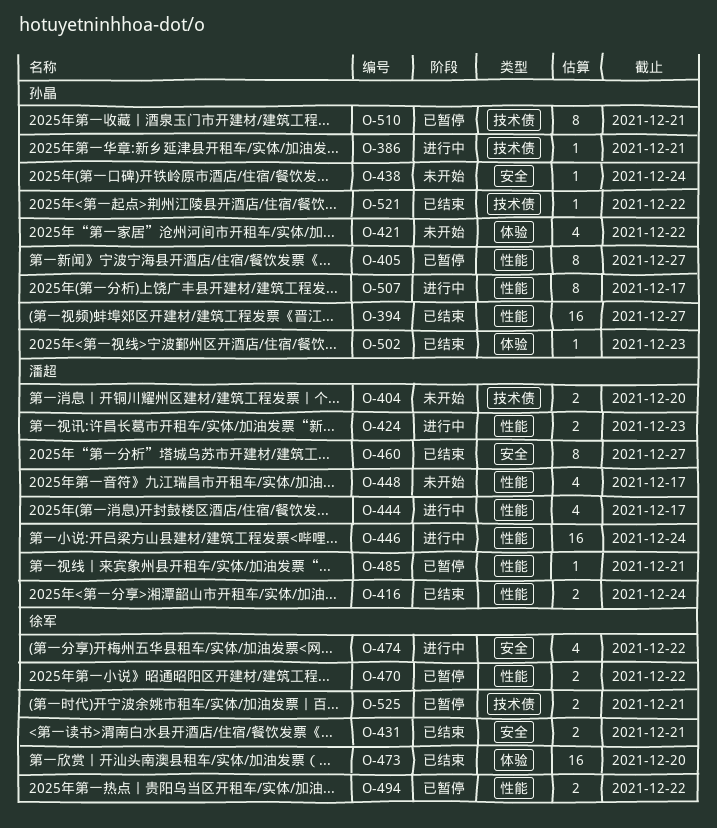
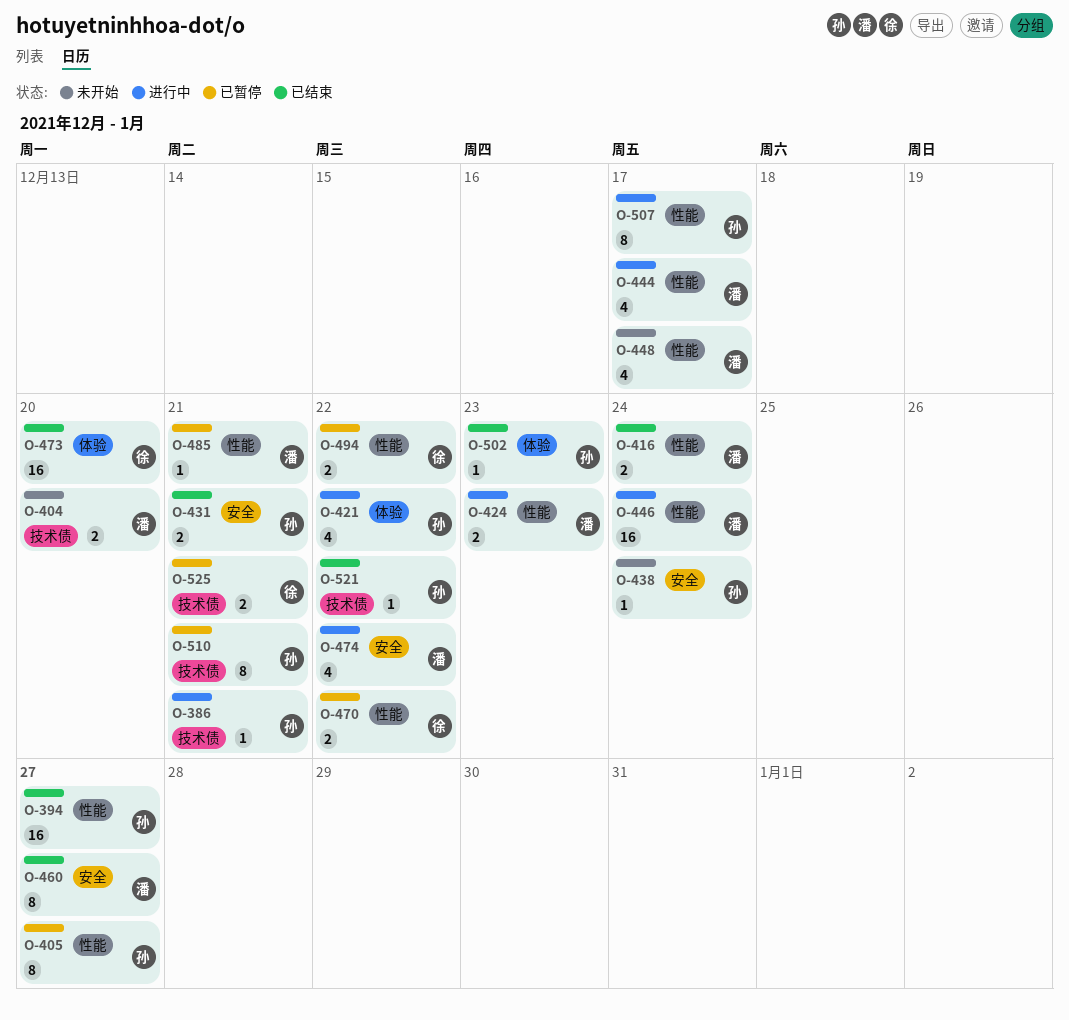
O-421, status: 未开始 -> 进行中
O-431, owner: 徐军 -> 孙晶
O-474, owner: 徐军 -> 潘超

